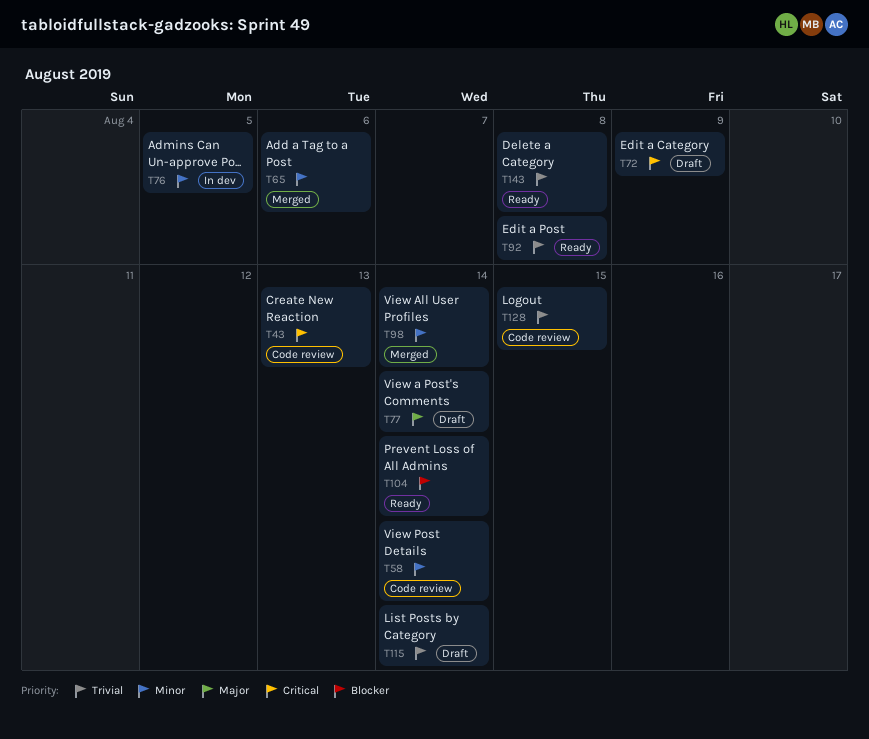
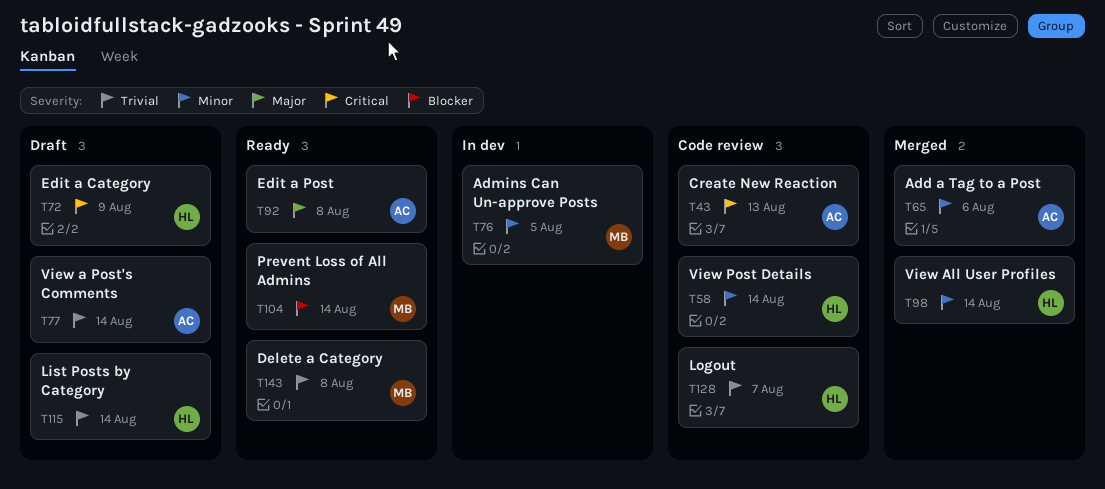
T77, priority: Major -> Trivial
T92, priority: Trivial -> Major
T128, due: Aug 15 -> Aug 7

